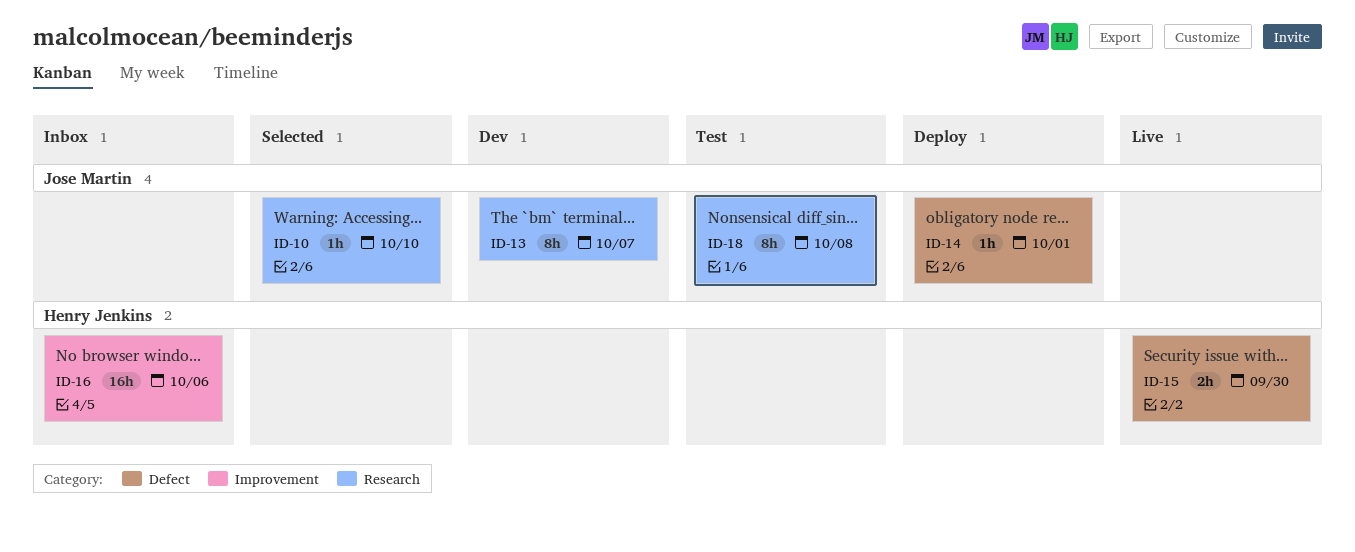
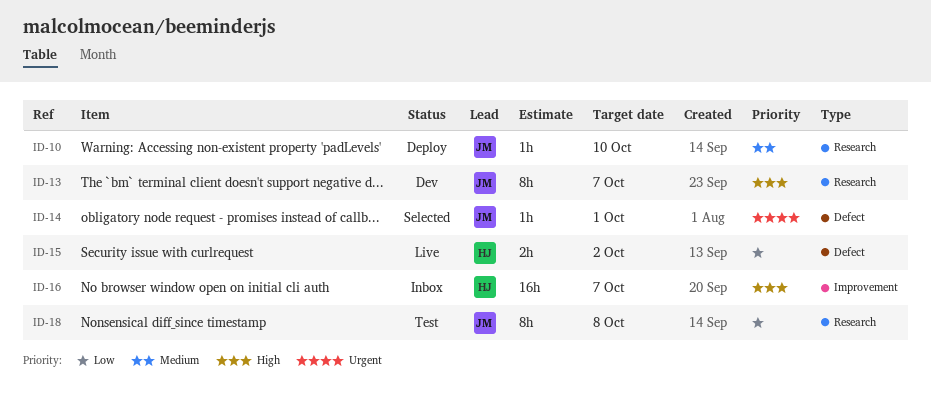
ID-10, status: Selected -> Deploy
ID-14, status: Deploy -> Selected
ID-15, due: Sep 30 -> Oct 2
ID-16, due: Oct 6 -> Oct 7

